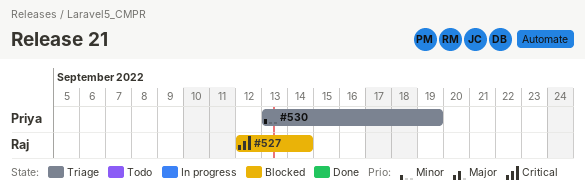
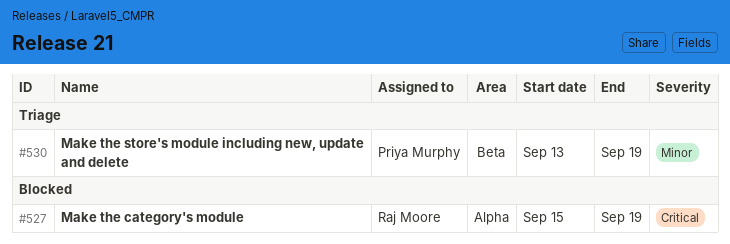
#527, start: Sep 12 -> Sep 15
#527, due: Sep 14 -> Sep 19

